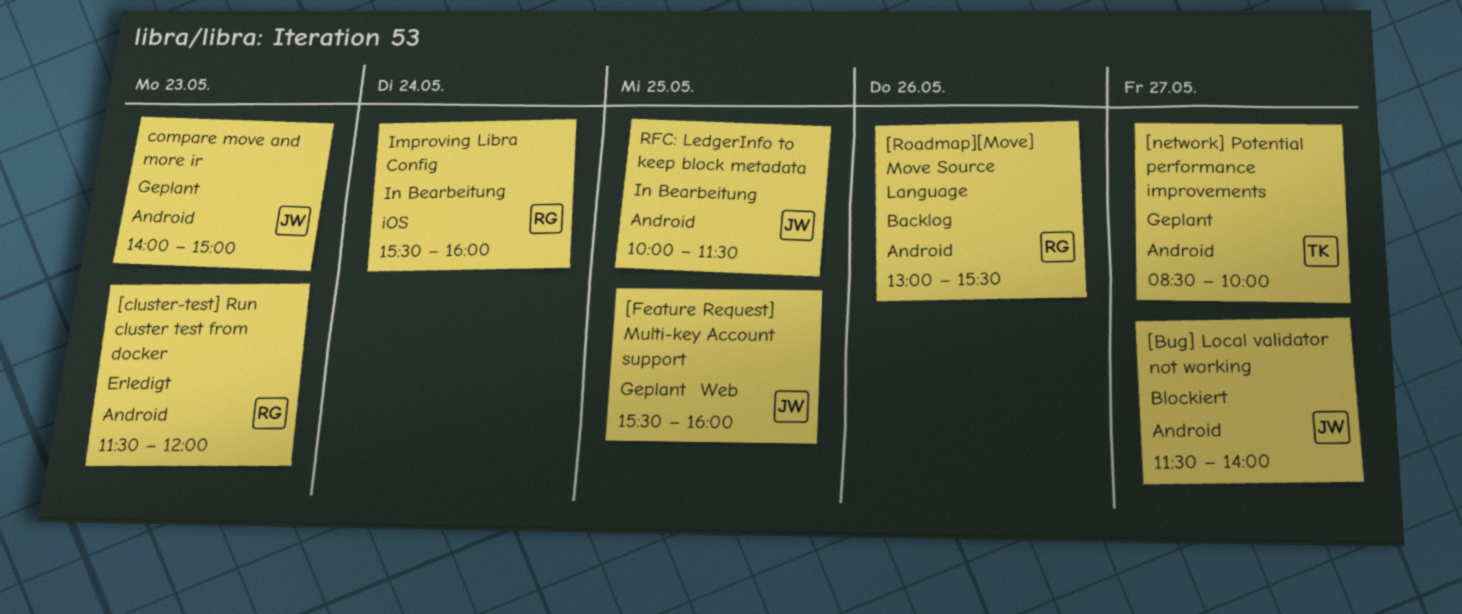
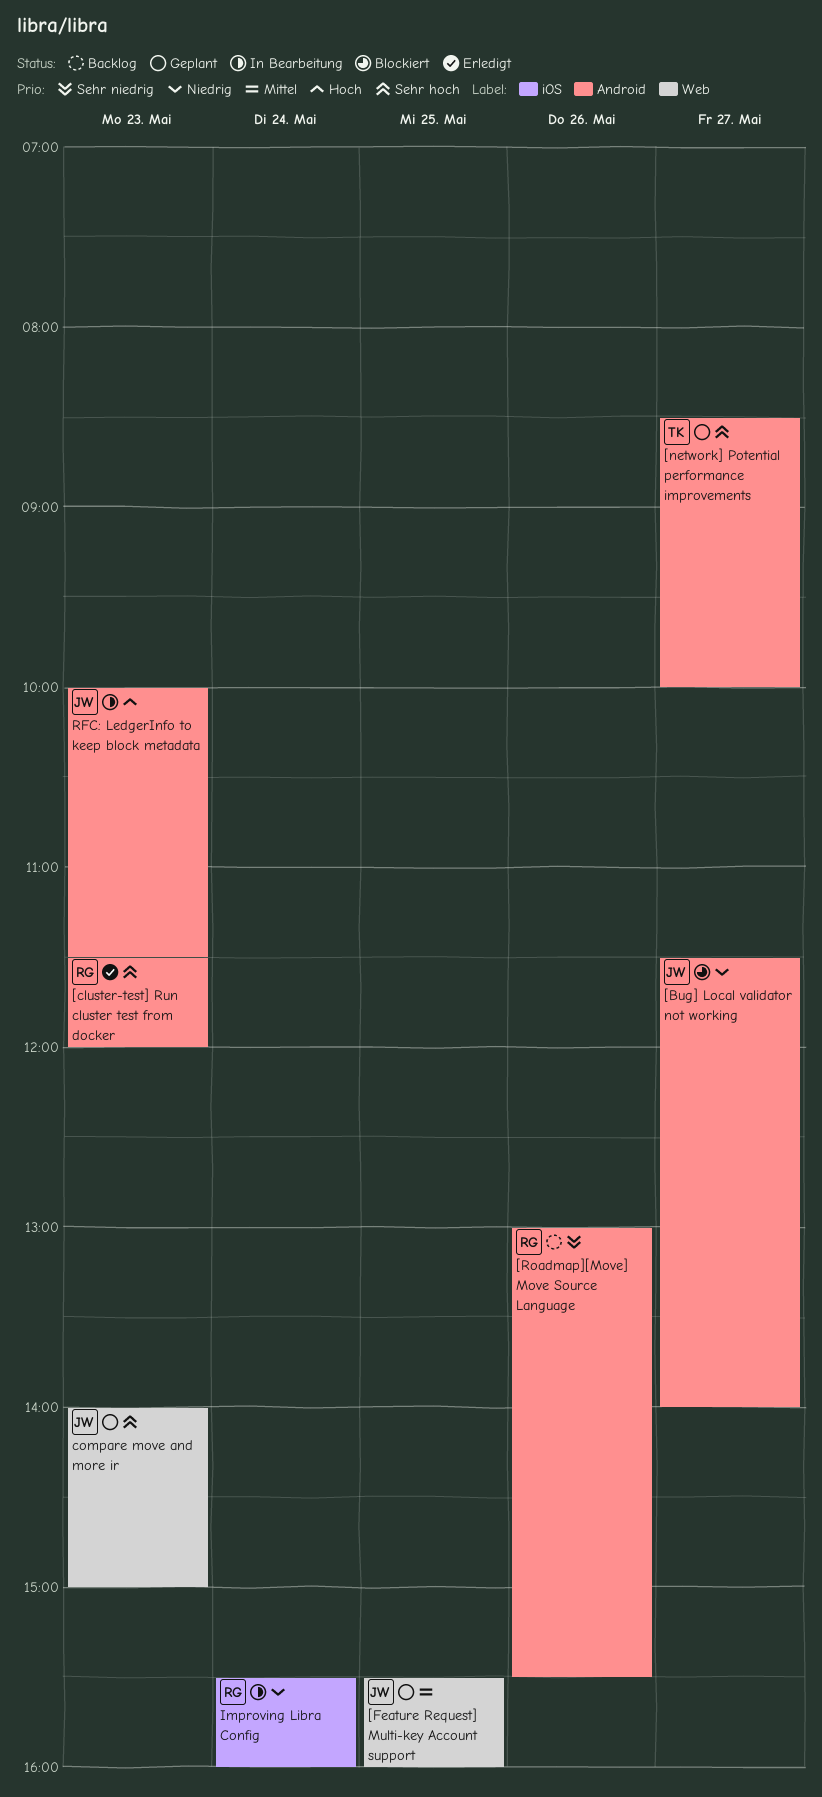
compare move and more ir, label: Android -> Web
RFC: LedgerInfo to keep block metadata, day: May 25 -> May 23

